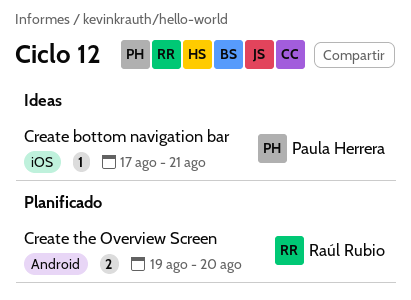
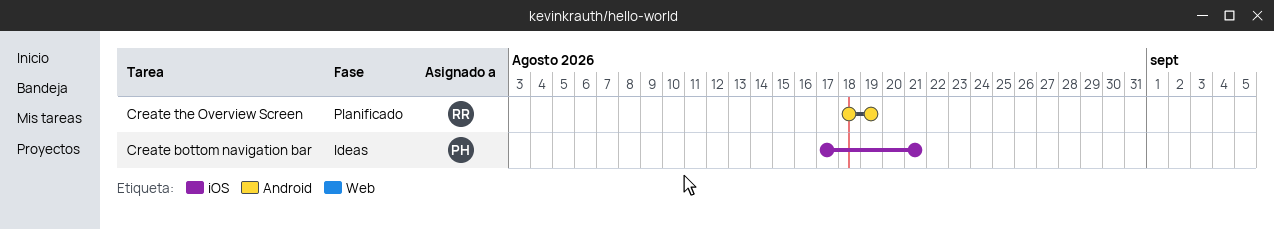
Create the Overview Screen, start: Aug 19 -> Aug 18
Create the Overview Screen, due: Aug 20 -> Aug 19

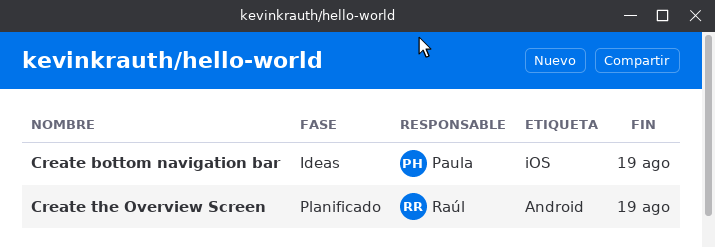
Create bottom navigation bar, due: Aug 21 -> Aug 19

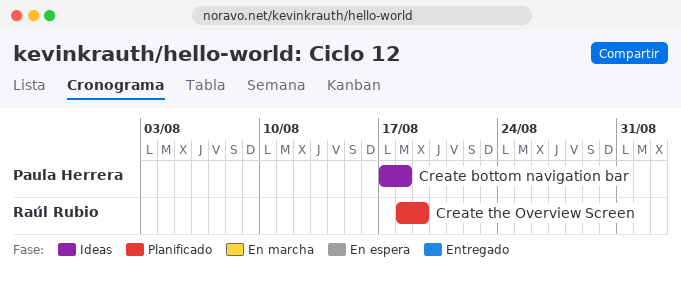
Create bottom navigation bar, due: Aug 19 -> Aug 18

